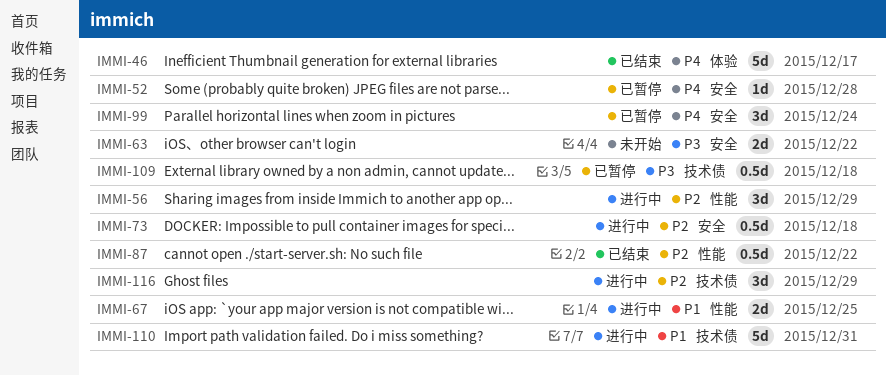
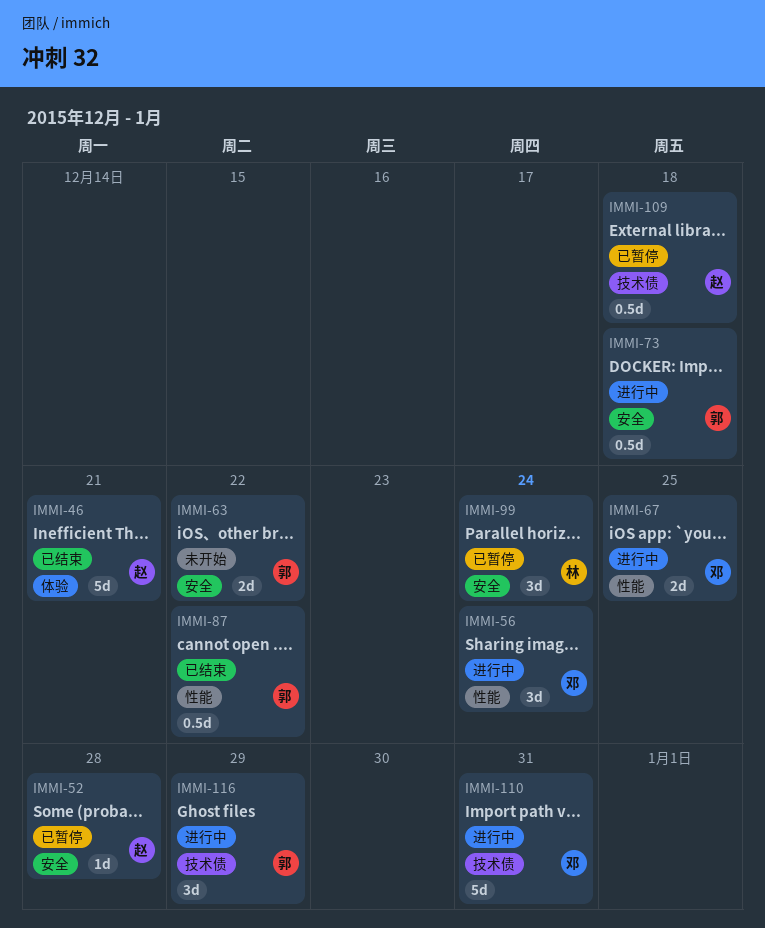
IMMI-46, due: Dec 17 -> Dec 21
IMMI-56, due: Dec 29 -> Dec 24

